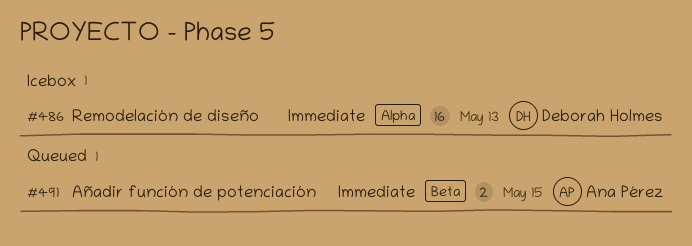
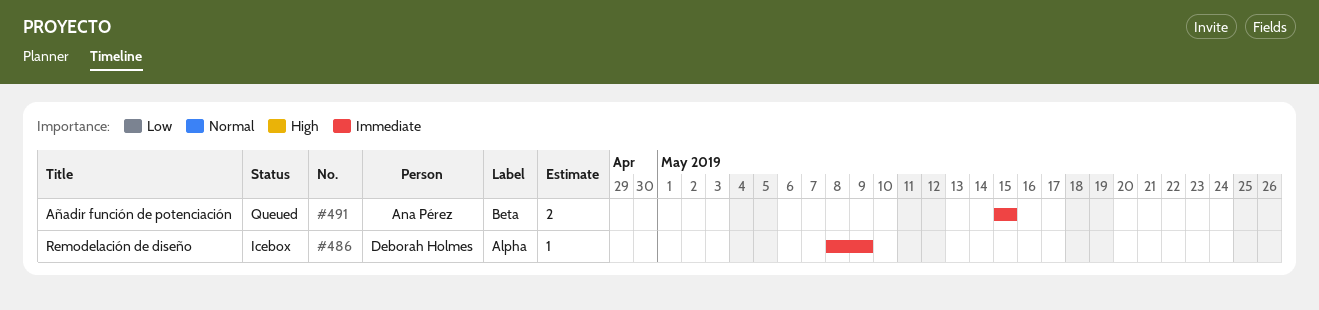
#486, estimate: 16 -> 1
#486, due: May 13 -> May 9

